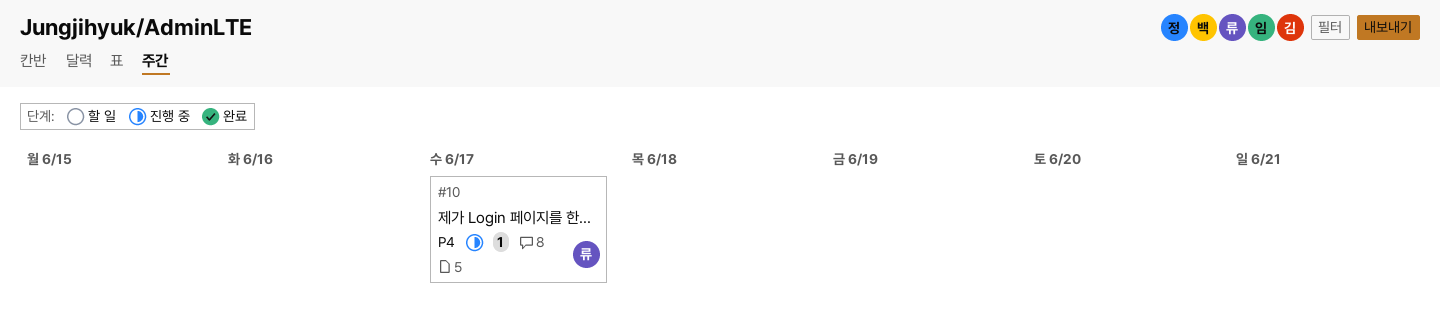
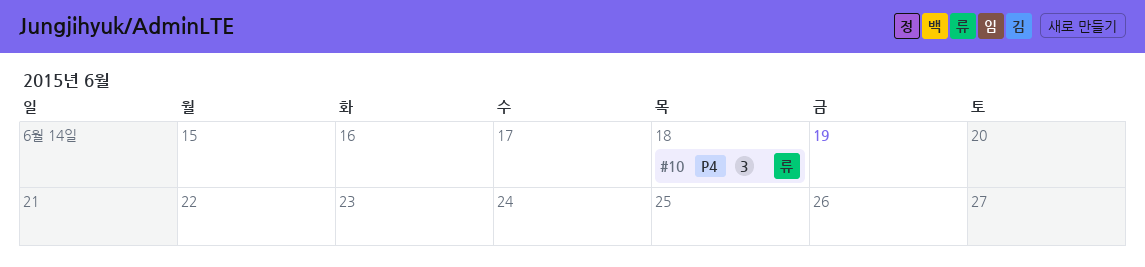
#10, estimate: 1 -> 3
#10, due: Jun 17 -> Jun 18

